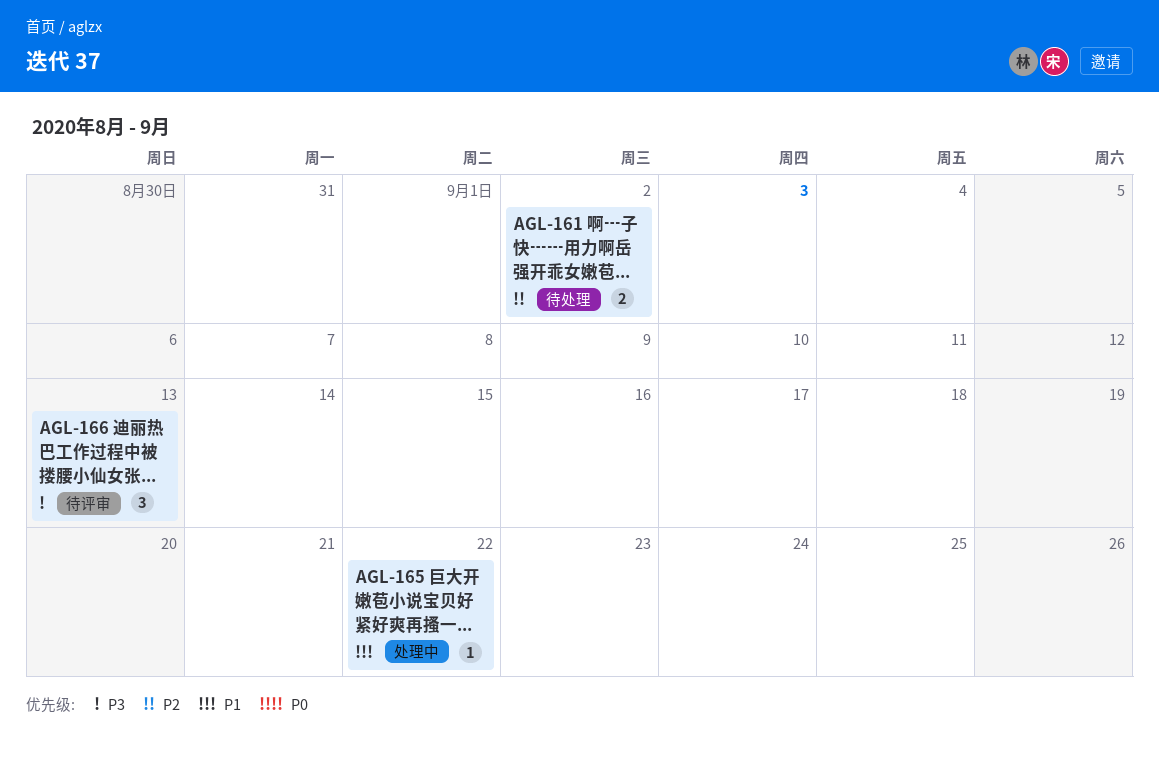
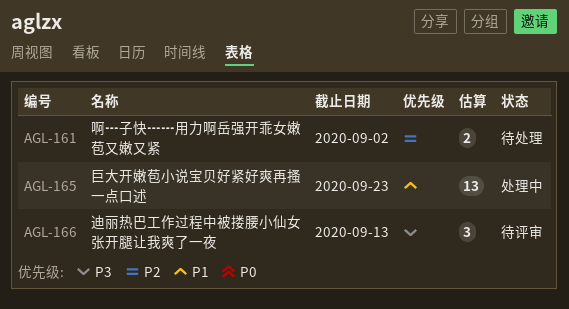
AGL-165, estimate: 1 -> 13
AGL-165, due: Sep 22 -> Sep 23

